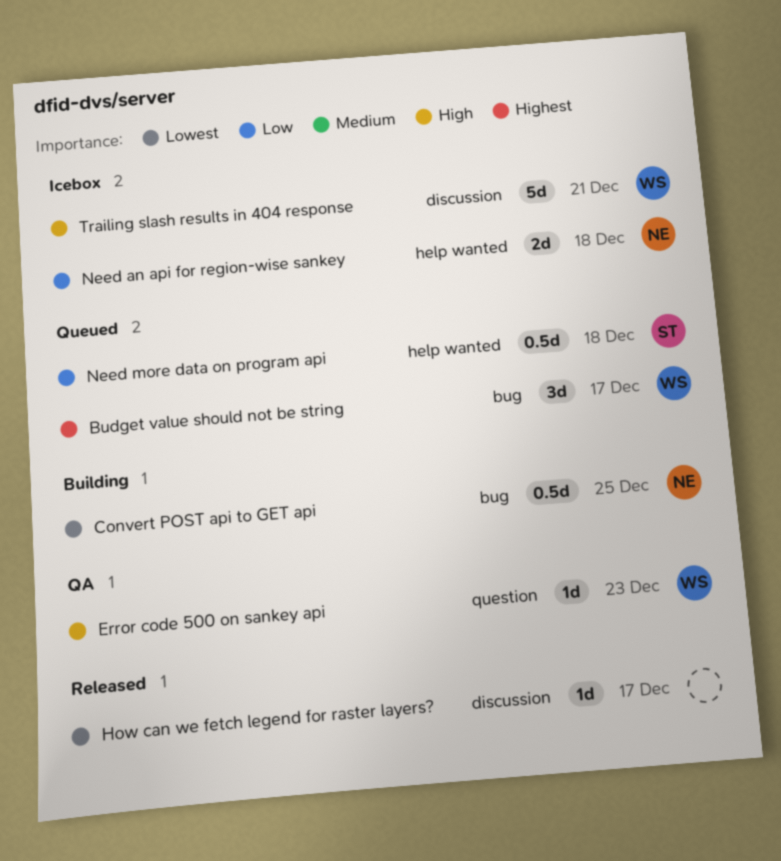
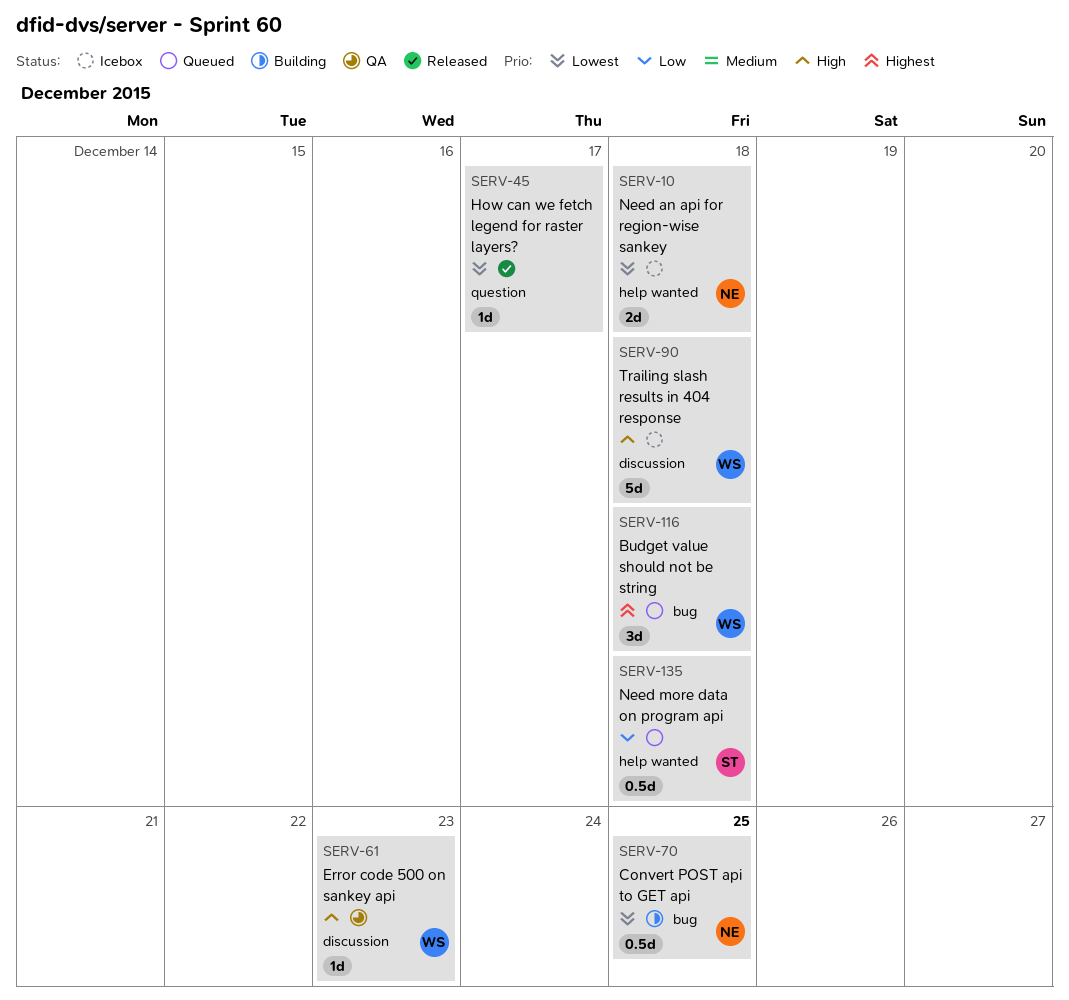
Budget value should not be string, due: Dec 17 -> Dec 18
Error code 500 on sankey api, label: question -> discussion
How can we fetch legend for raster layers?, label: discussion -> question
Need an api for region-wise sankey, priority: Low -> Lowest
Trailing slash results in 404 response, due: Dec 21 -> Dec 18

